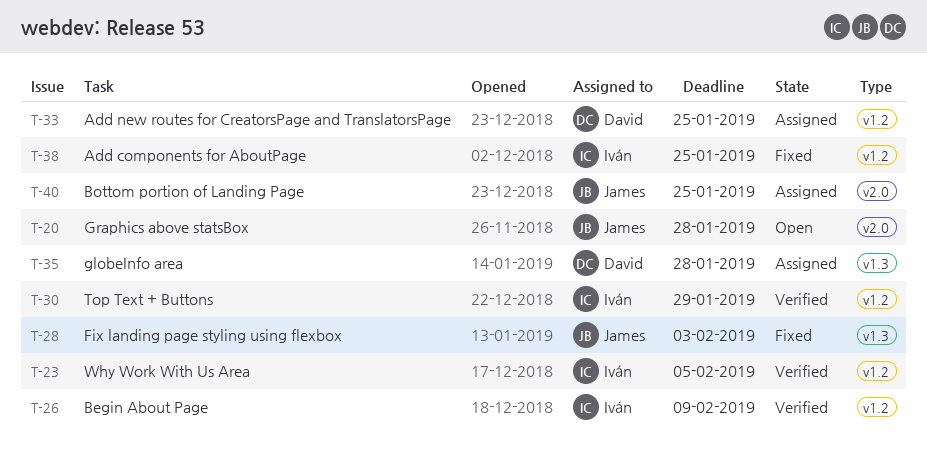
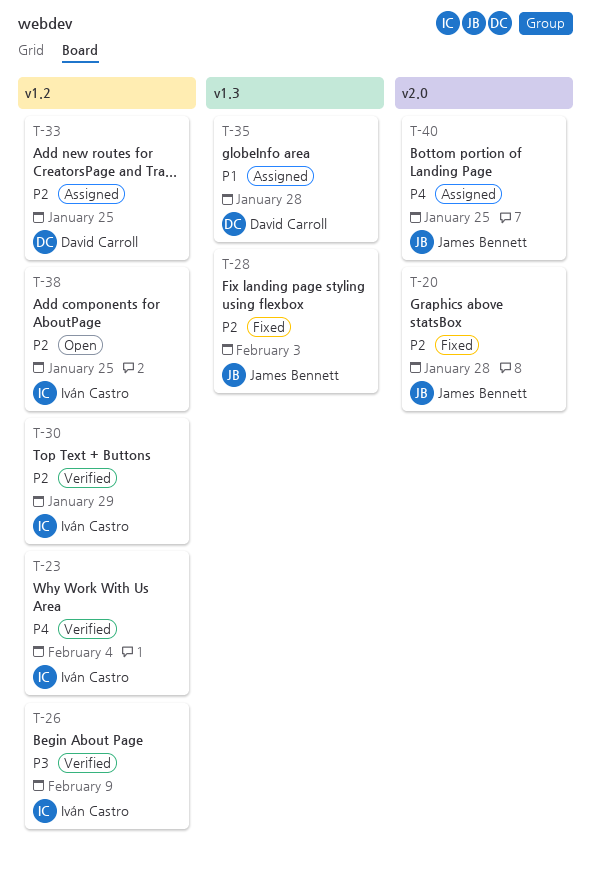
T-20, status: Open -> Fixed
T-23, due: Feb 5 -> Feb 4
T-38, status: Fixed -> Open

